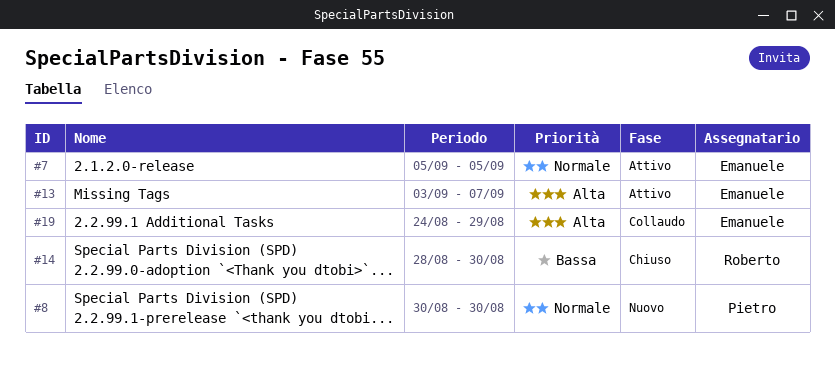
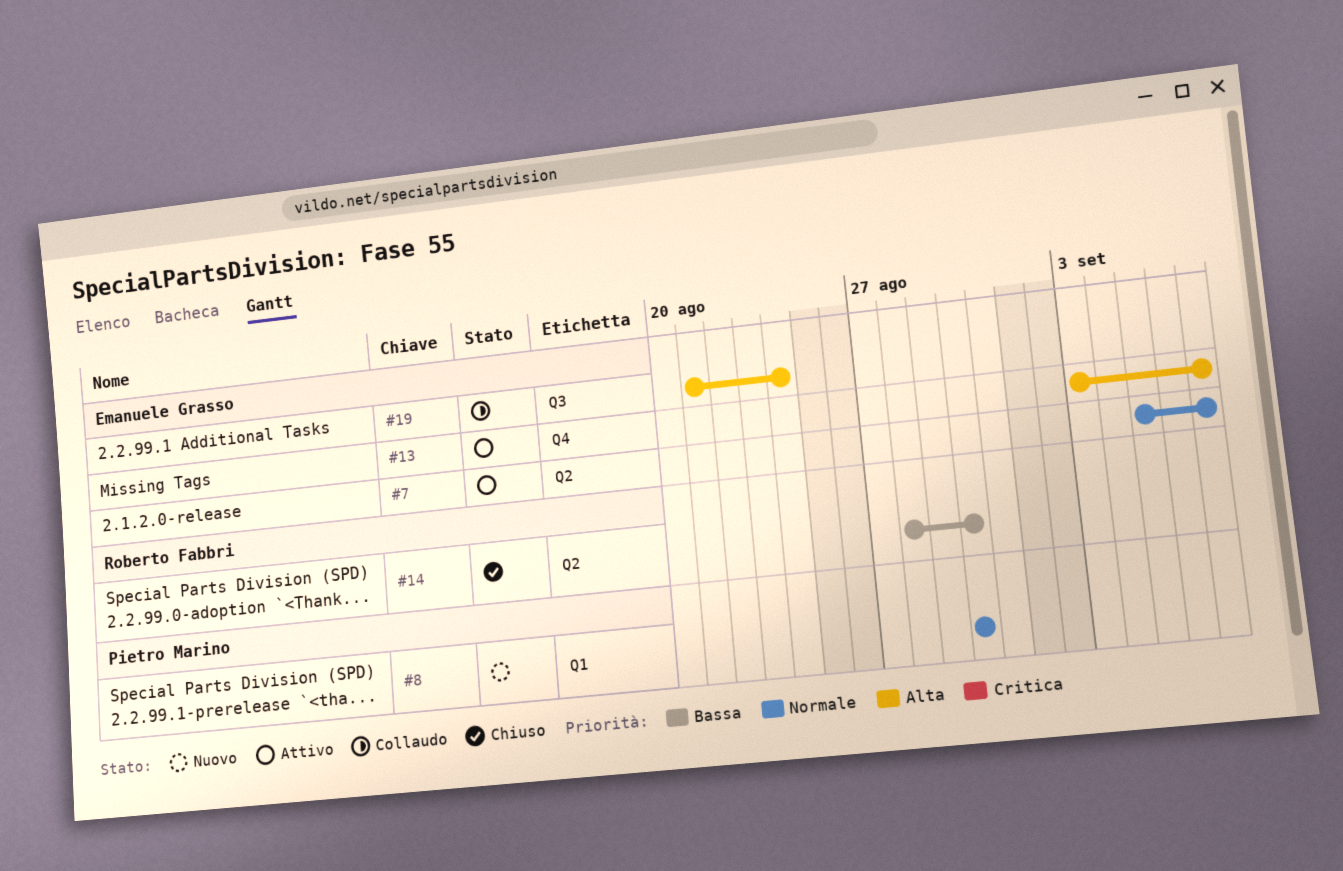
#7, due: Sep 5 -> Sep 7
#19, start: Aug 24 -> Aug 21
#19, due: Aug 29 -> Aug 24

